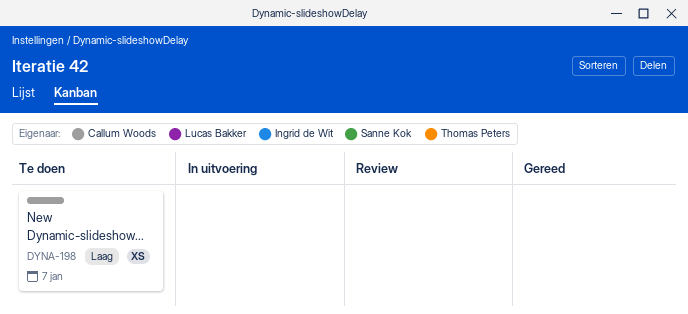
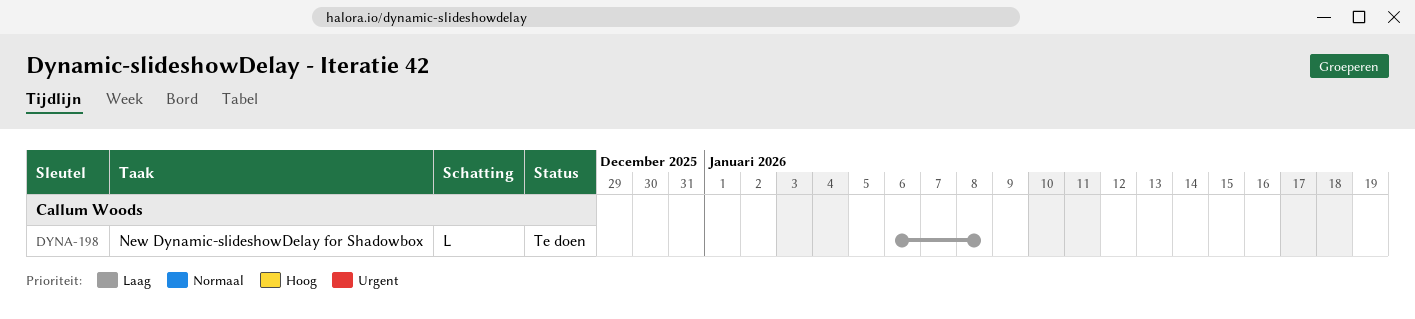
DYNA-198, estimate: XS -> L
DYNA-198, due: Jan 7 -> Jan 8

